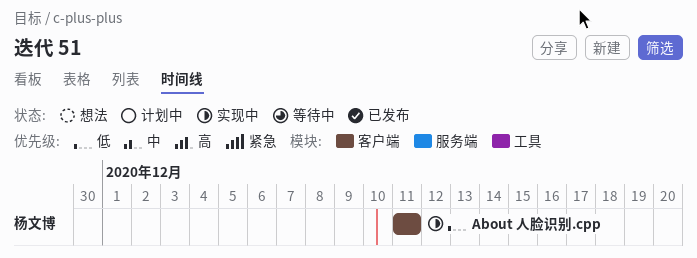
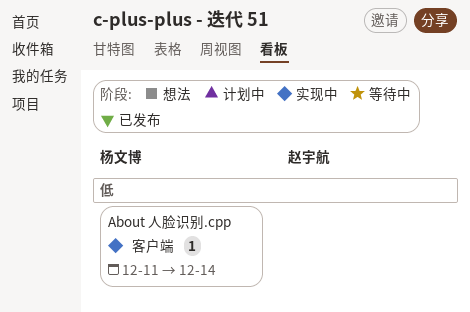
About 人脸识别.cpp, due: Dec 11 -> Dec 14

